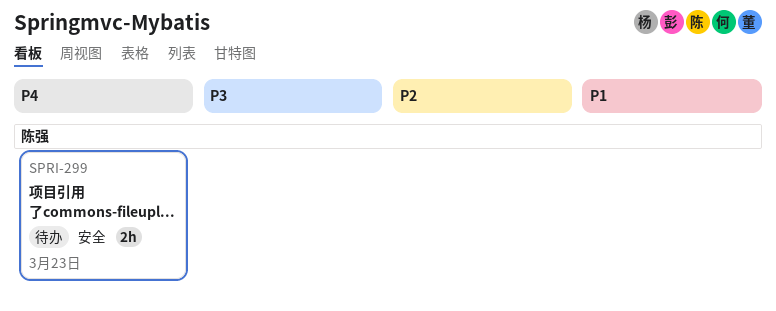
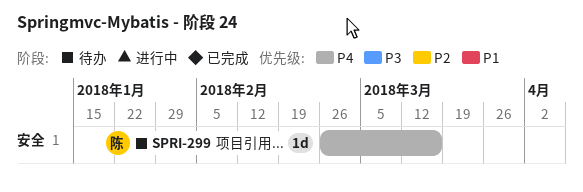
SPRI-299, estimate: 2h -> 1d
SPRI-299, due: Mar 23 -> Mar 16

